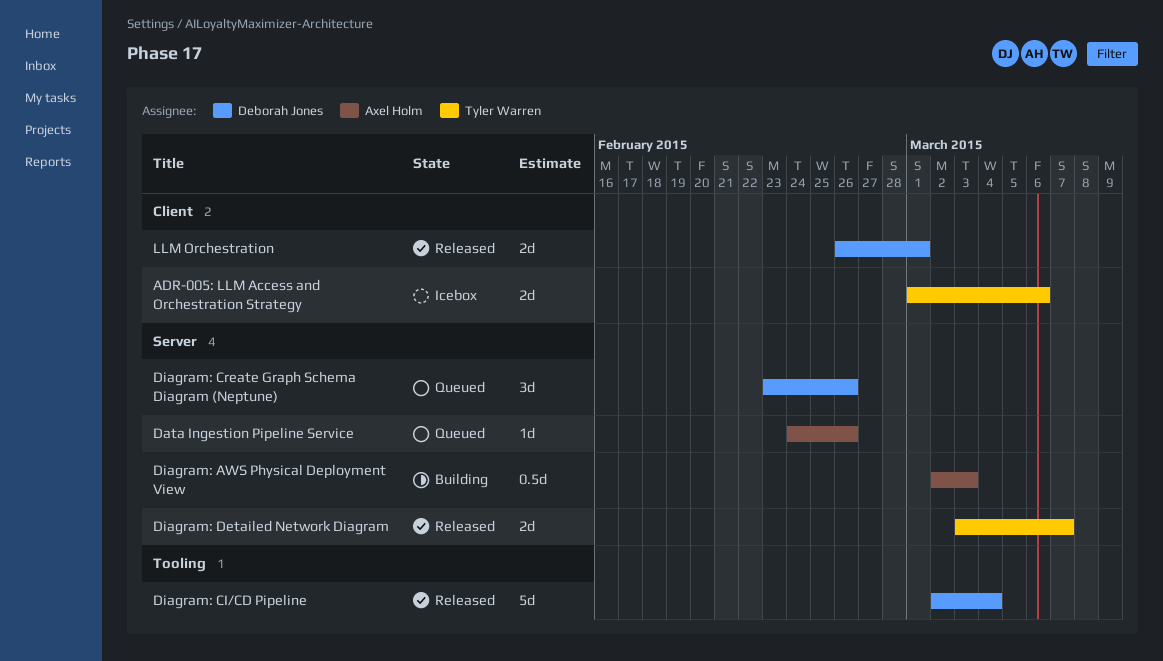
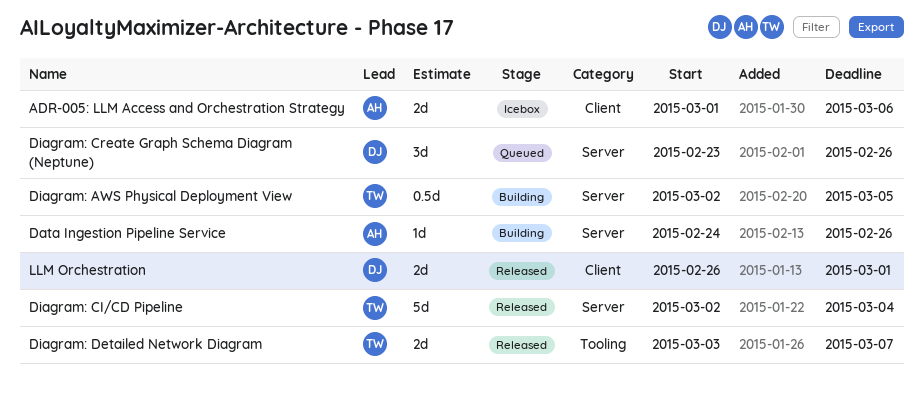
ADR-005: LLM Access and Orchestration Strategy, owner: Tyler Warren -> Axel Holm
Data Ingestion Pipeline Service, status: Queued -> Building
Diagram: AWS Physical Deployment View, owner: Axel Holm -> Tyler Warren
Diagram: AWS Physical Deployment View, due: Mar 3 -> Mar 5
Diagram: CI/CD Pipeline, owner: Deborah Jones -> Tyler Warren
Diagram: CI/CD Pipeline, label: Tooling -> Server
Diagram: Detailed Network Diagram, label: Server -> Tooling

